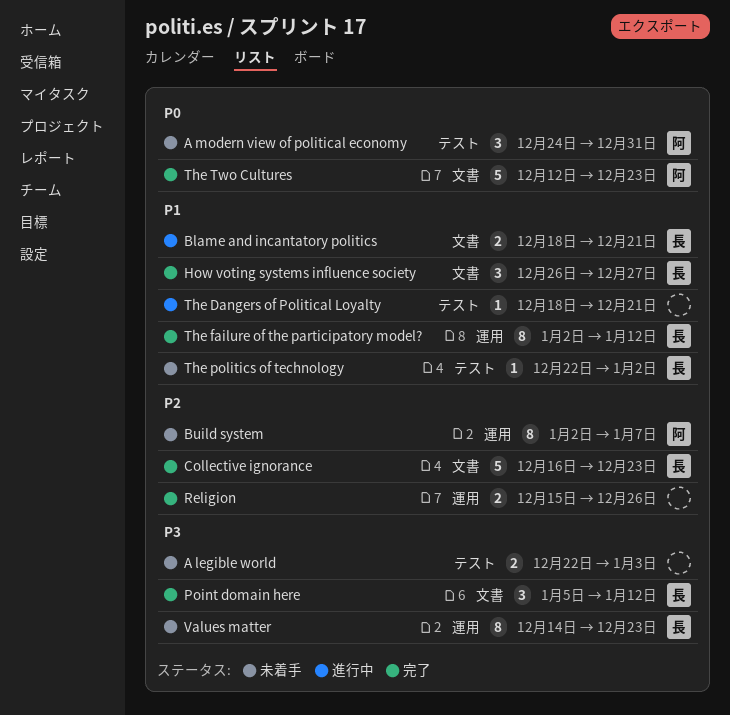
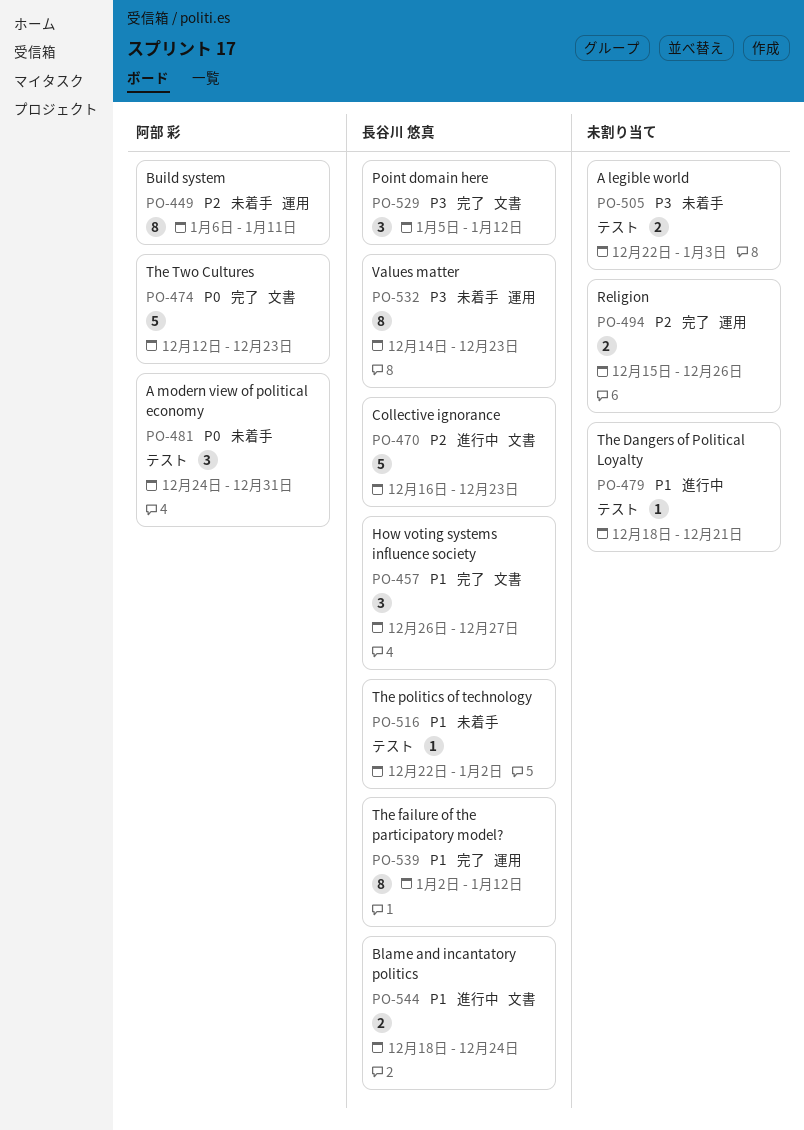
Blame and incantatory politics, due: Dec 21 -> Dec 24
Build system, start: Jan 2 -> Jan 6
Build system, due: Jan 7 -> Jan 11
Collective ignorance, status: 完了 -> 進行中

